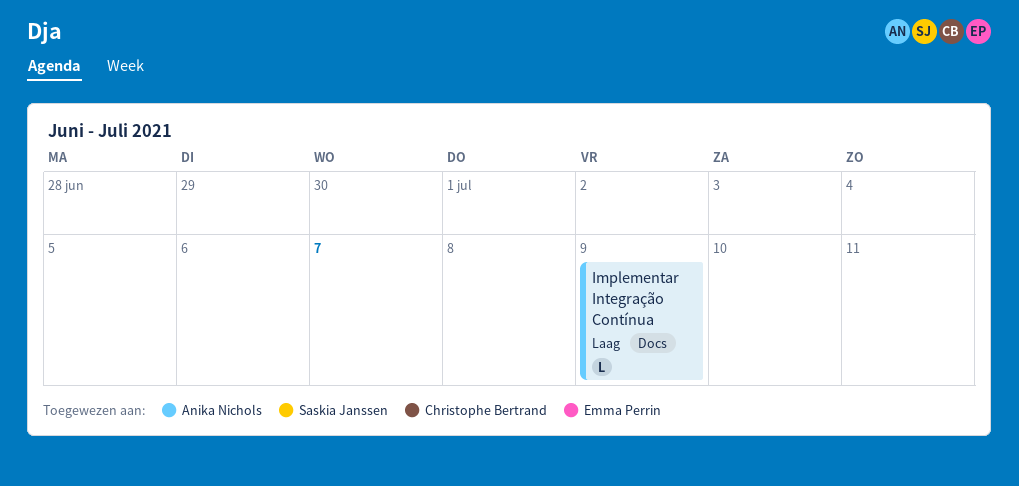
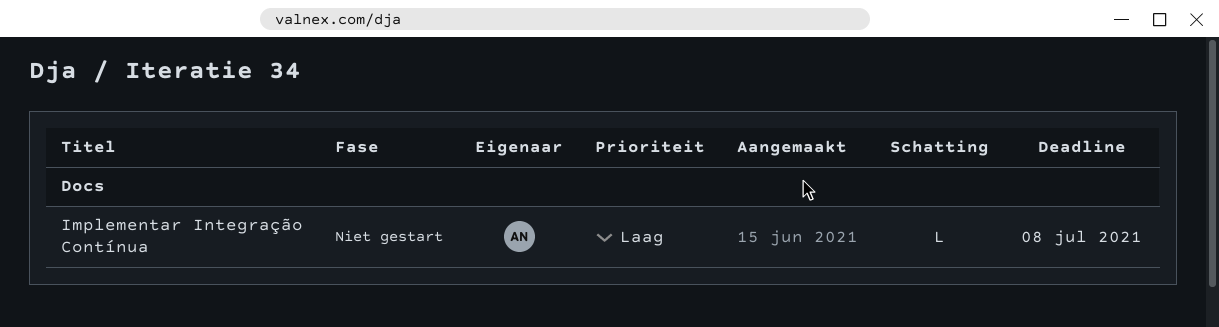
Implementar Integração Contínua, due: Jul 9 -> Jul 8

